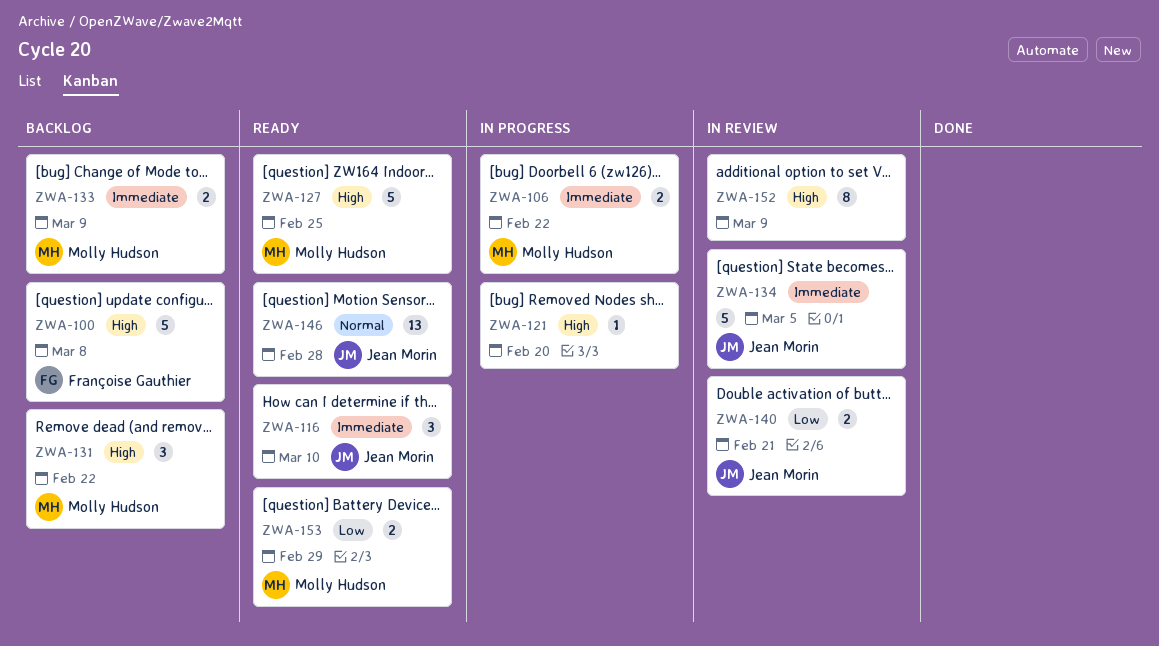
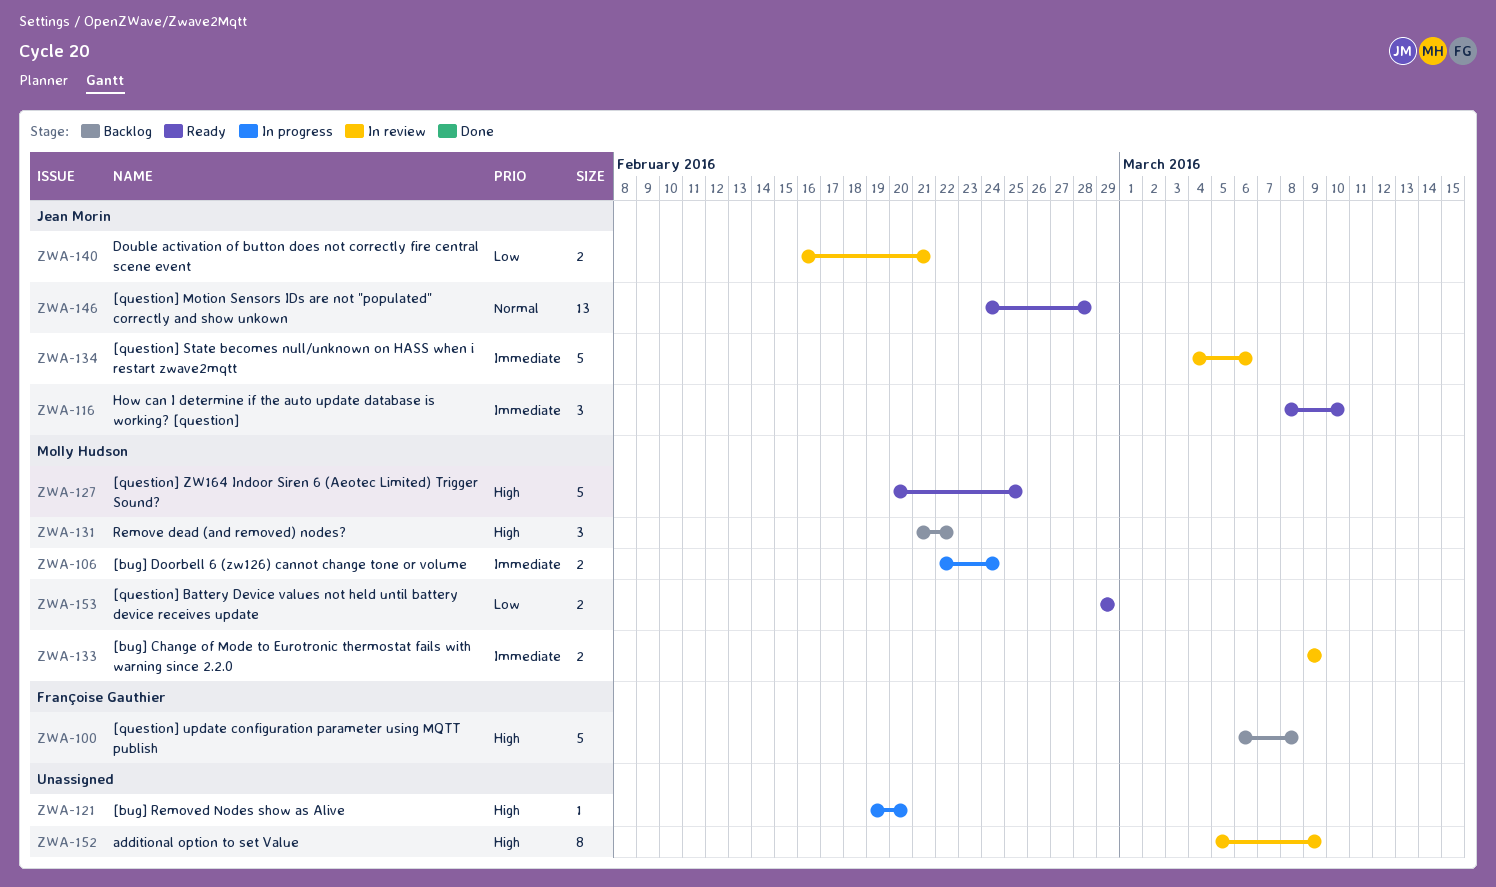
ZWA-106, due: Feb 22 -> Feb 24
ZWA-133, status: Backlog -> In review
ZWA-134, due: Mar 5 -> Mar 6

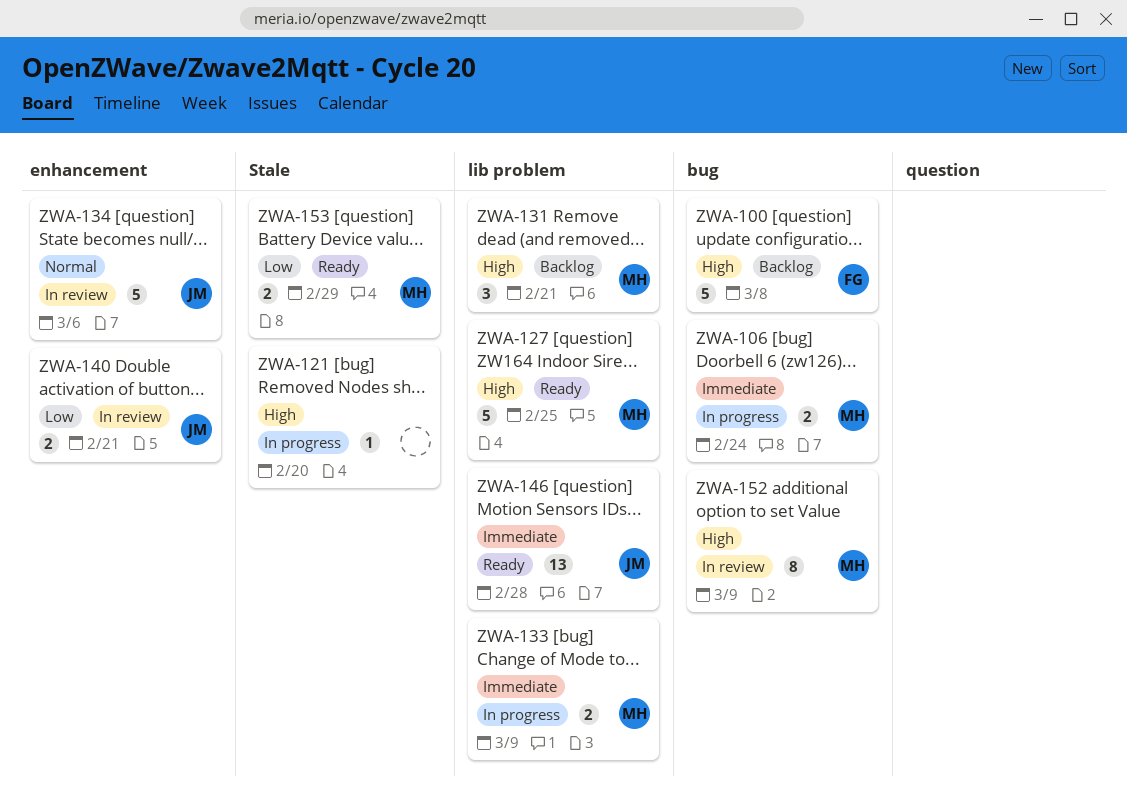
ZWA-116: present -> none
ZWA-131, due: Feb 22 -> Feb 21
ZWA-133, status: In review -> In progress
ZWA-134, priority: Immediate -> Normal
ZWA-146, priority: Normal -> Immediate
ZWA-152, owner: none -> Molly Hudson

